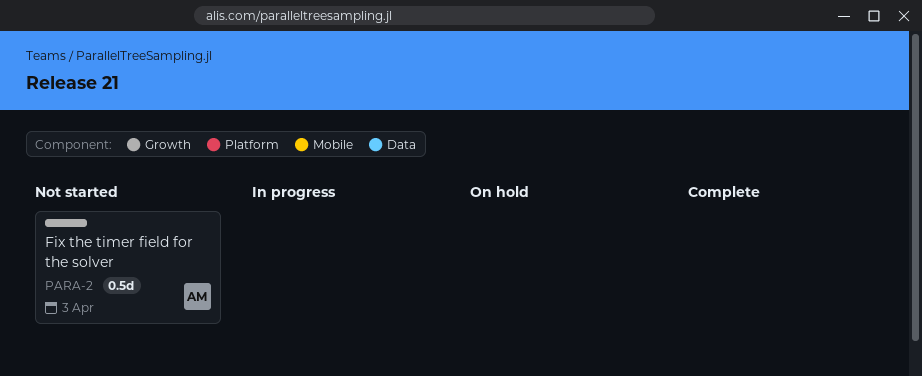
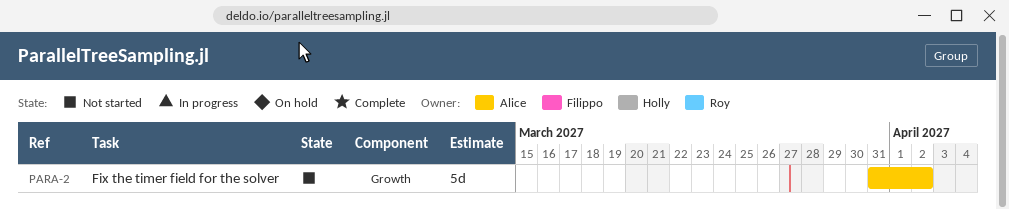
PARA-2, estimate: 0.5d -> 5d
PARA-2, due: Apr 3 -> Apr 2

